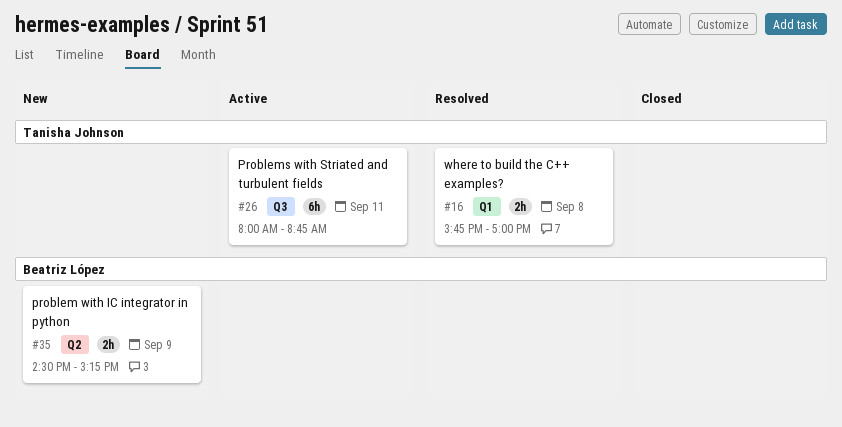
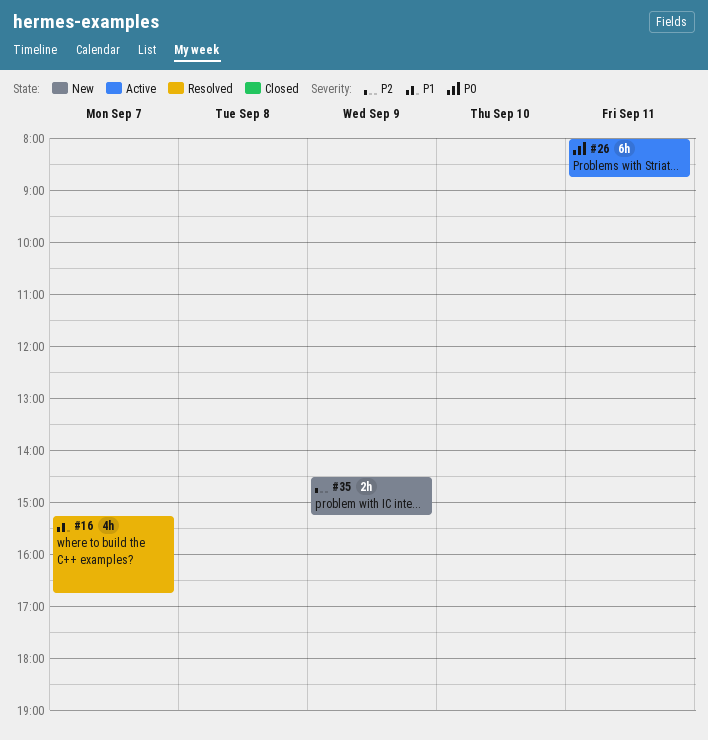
#16, estimate: 2h -> 4h
#16, day: Sep 8 -> Sep 7
#16, begins: 15:45 -> 15:15
#16, ends: 17:00 -> 16:45

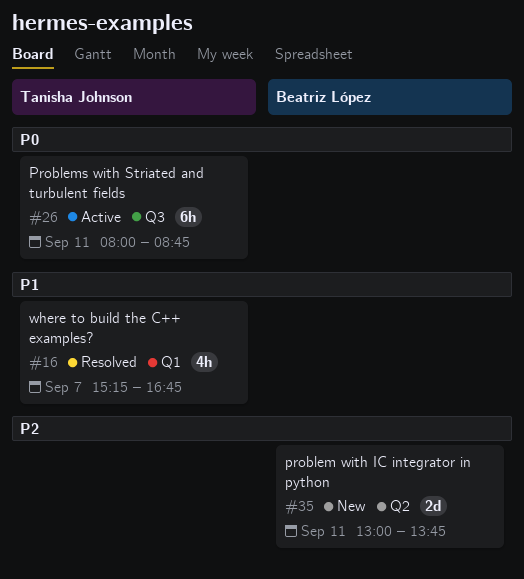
#35, estimate: 2h -> 2d
#35, day: Sep 9 -> Sep 11
#35, begins: 14:30 -> 13:00
#35, ends: 15:15 -> 13:45

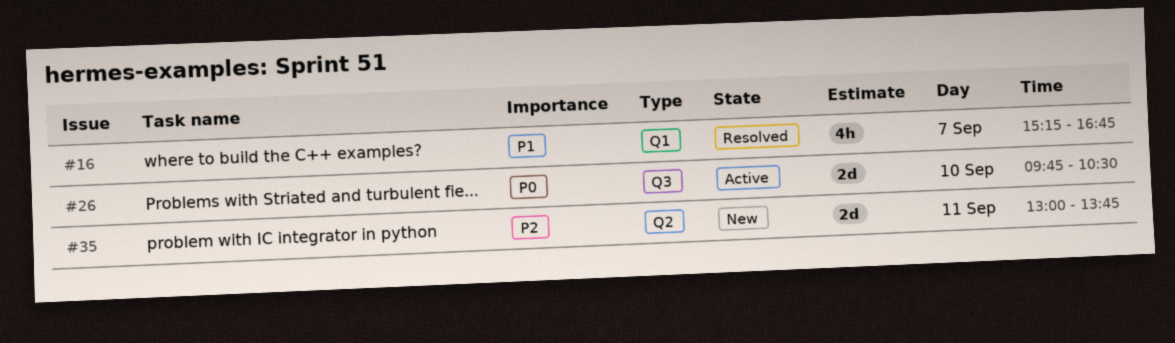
#26, estimate: 6h -> 2d
#26, day: Sep 11 -> Sep 10
#26, begins: 08:00 -> 09:45
#26, ends: 08:45 -> 10:30

